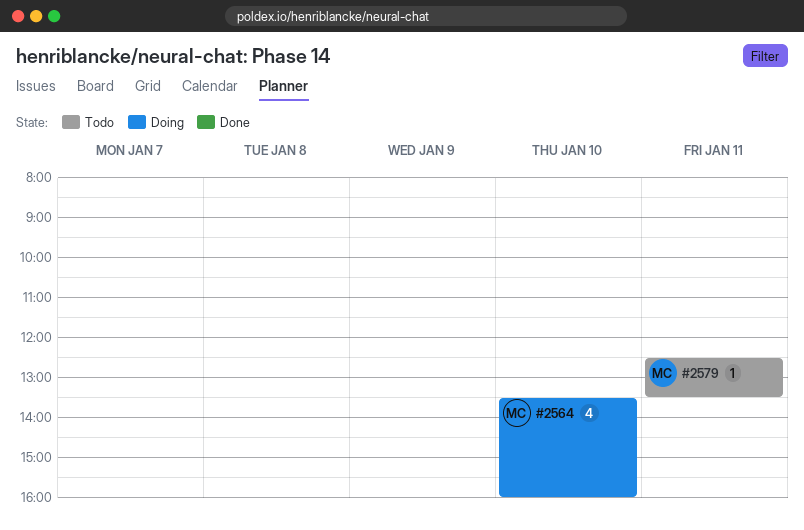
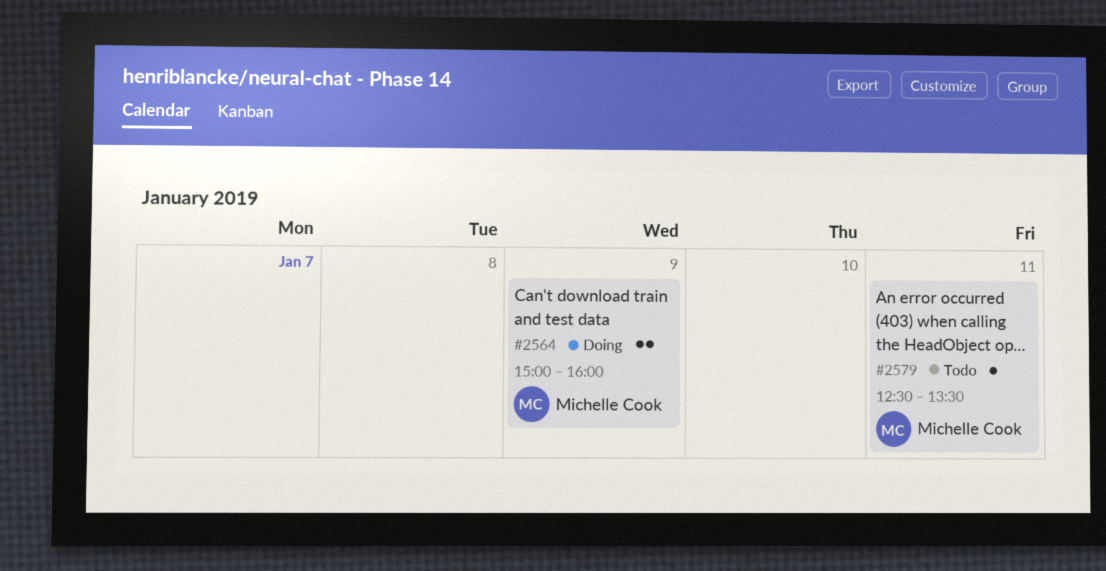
#2564, estimate: 4 -> 2
#2564, day: Jan 10 -> Jan 9
#2564, begins: 13:30 -> 15:00

